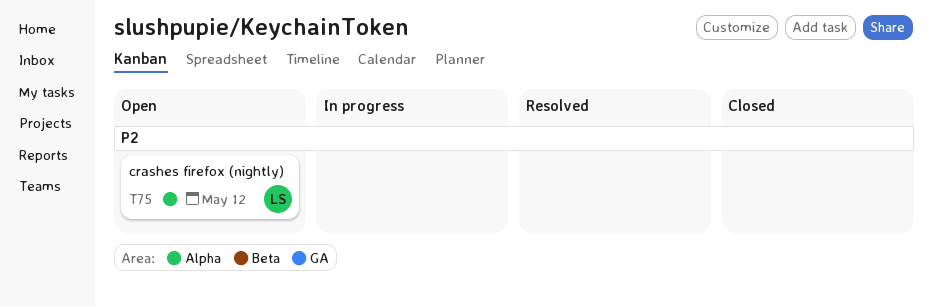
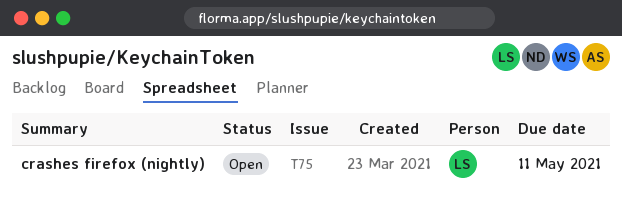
T75, due: May 12 -> May 11

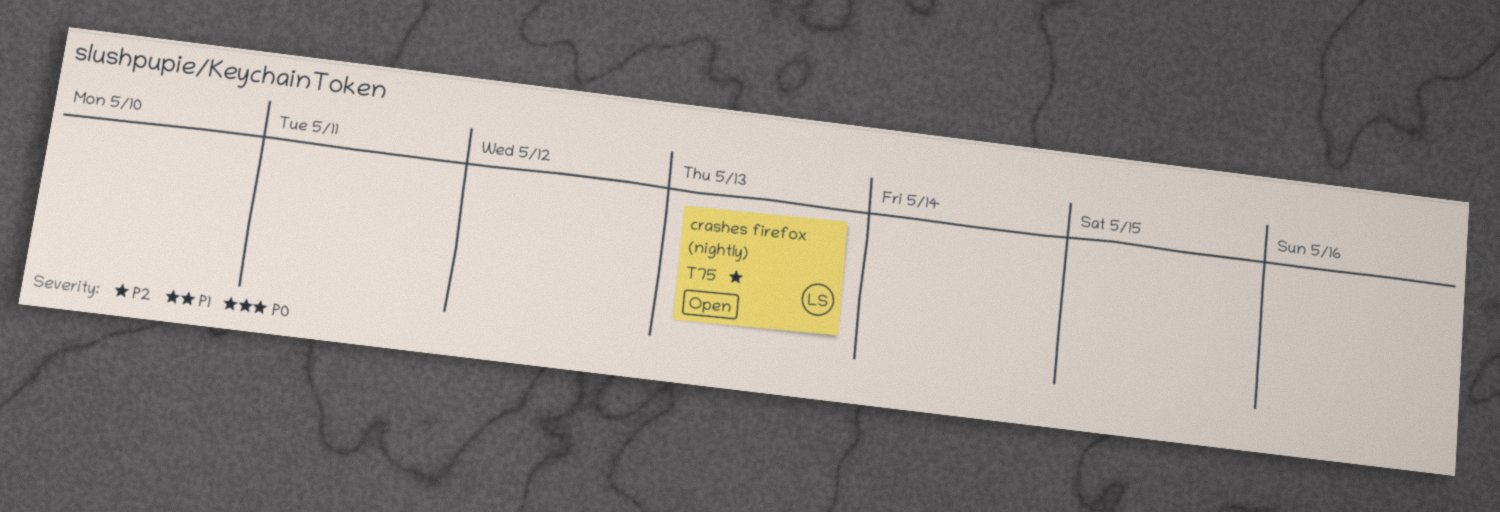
T75, due: May 11 -> May 13

